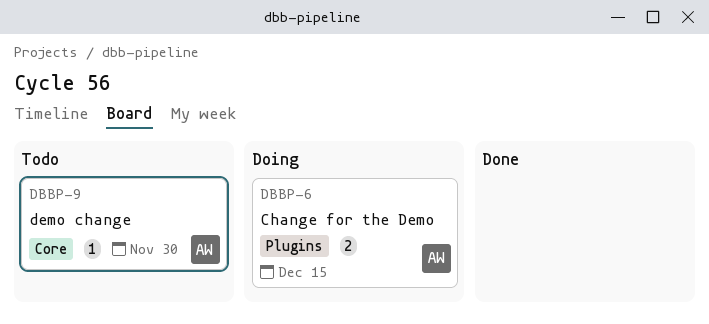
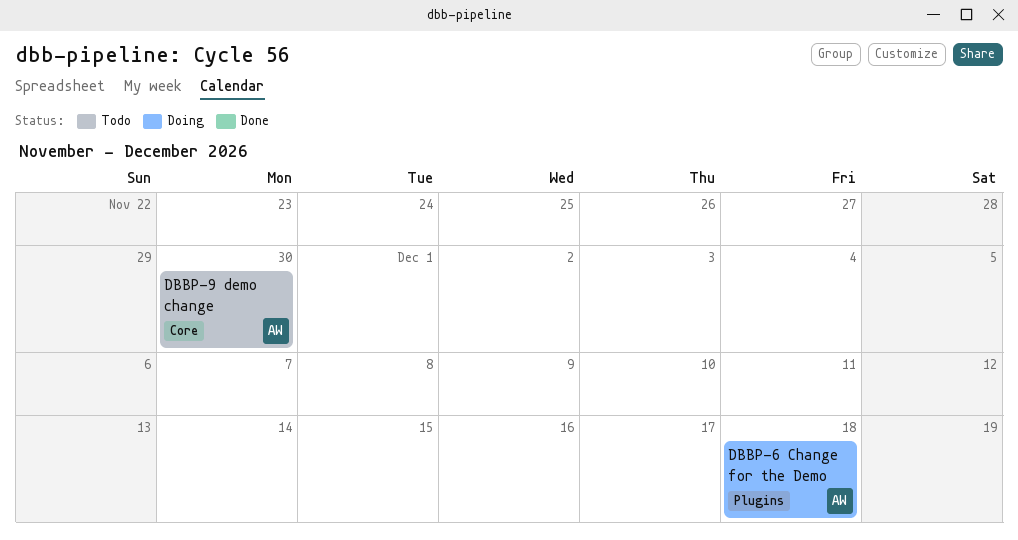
DBBP-6, due: Dec 15 -> Dec 18

